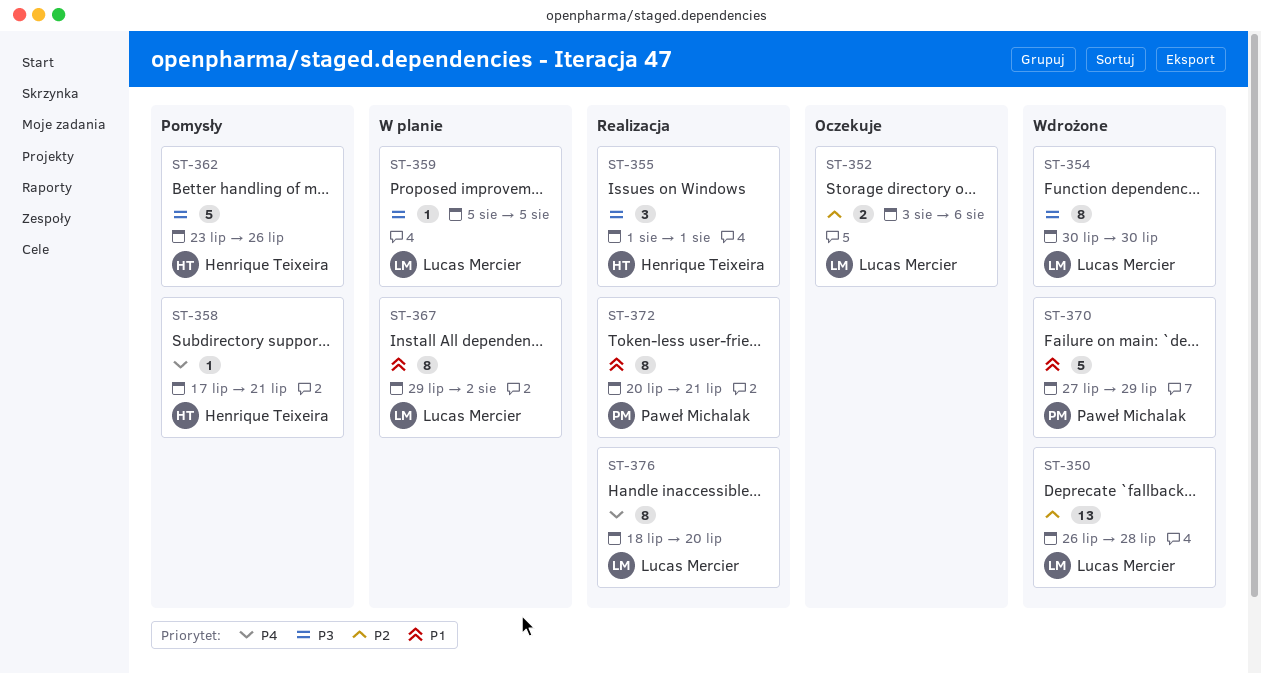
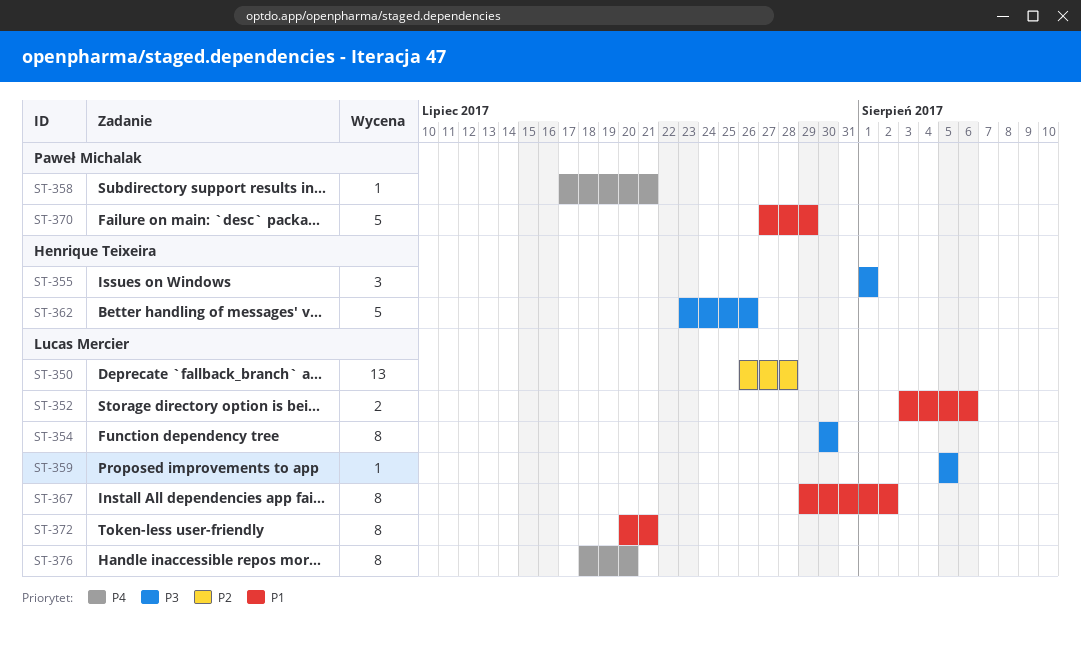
ST-352, priority: P2 -> P1
ST-358, owner: Henrique Teixeira -> Paweł Michalak
ST-372, owner: Paweł Michalak -> Lucas Mercier

